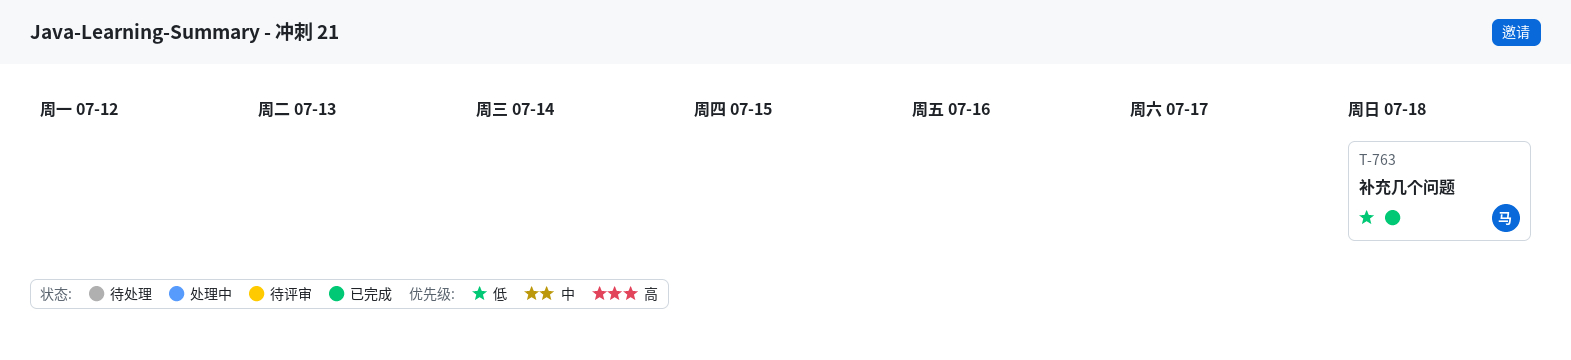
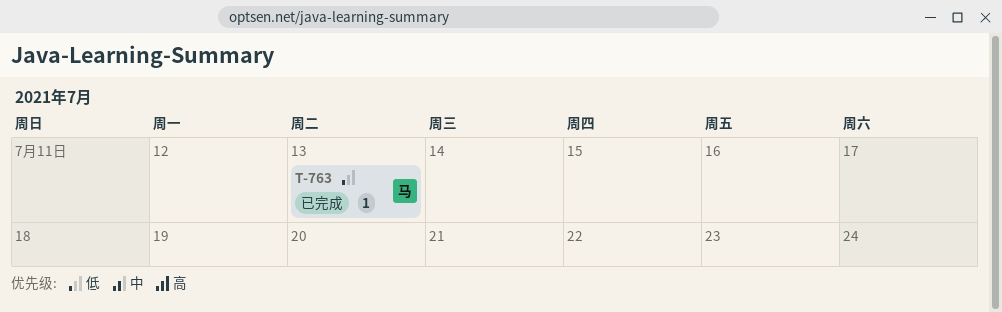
T-763, due: Jul 18 -> Jul 13

